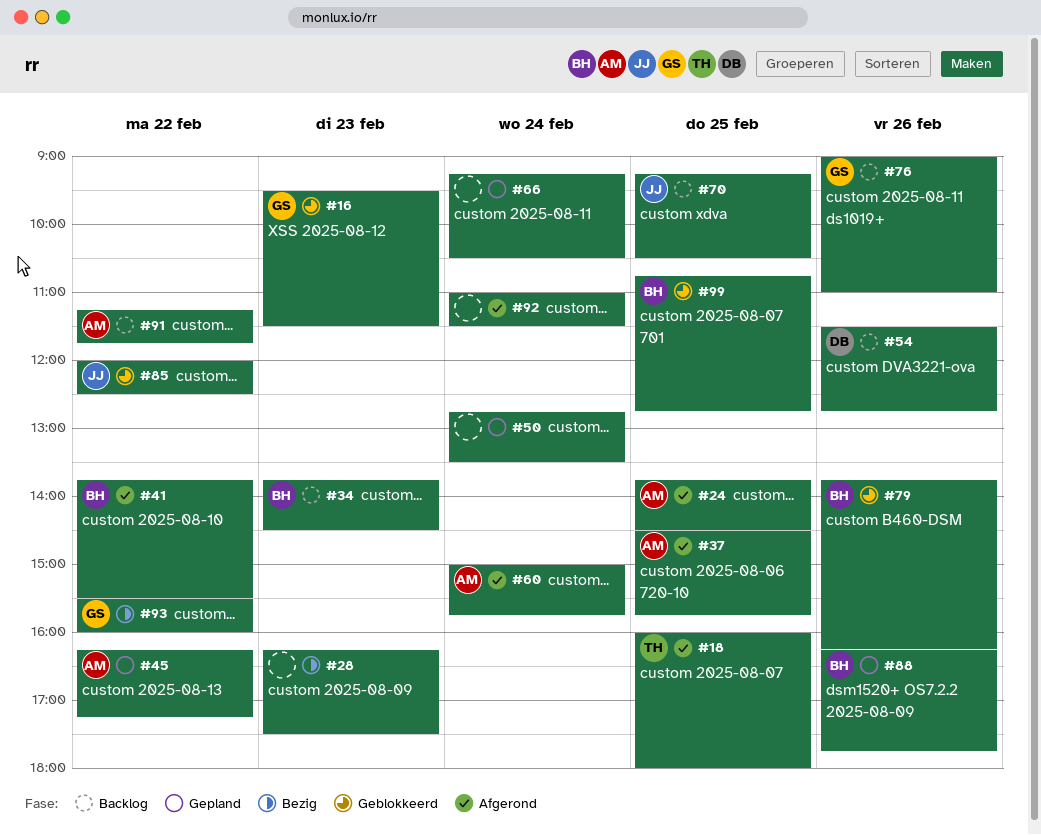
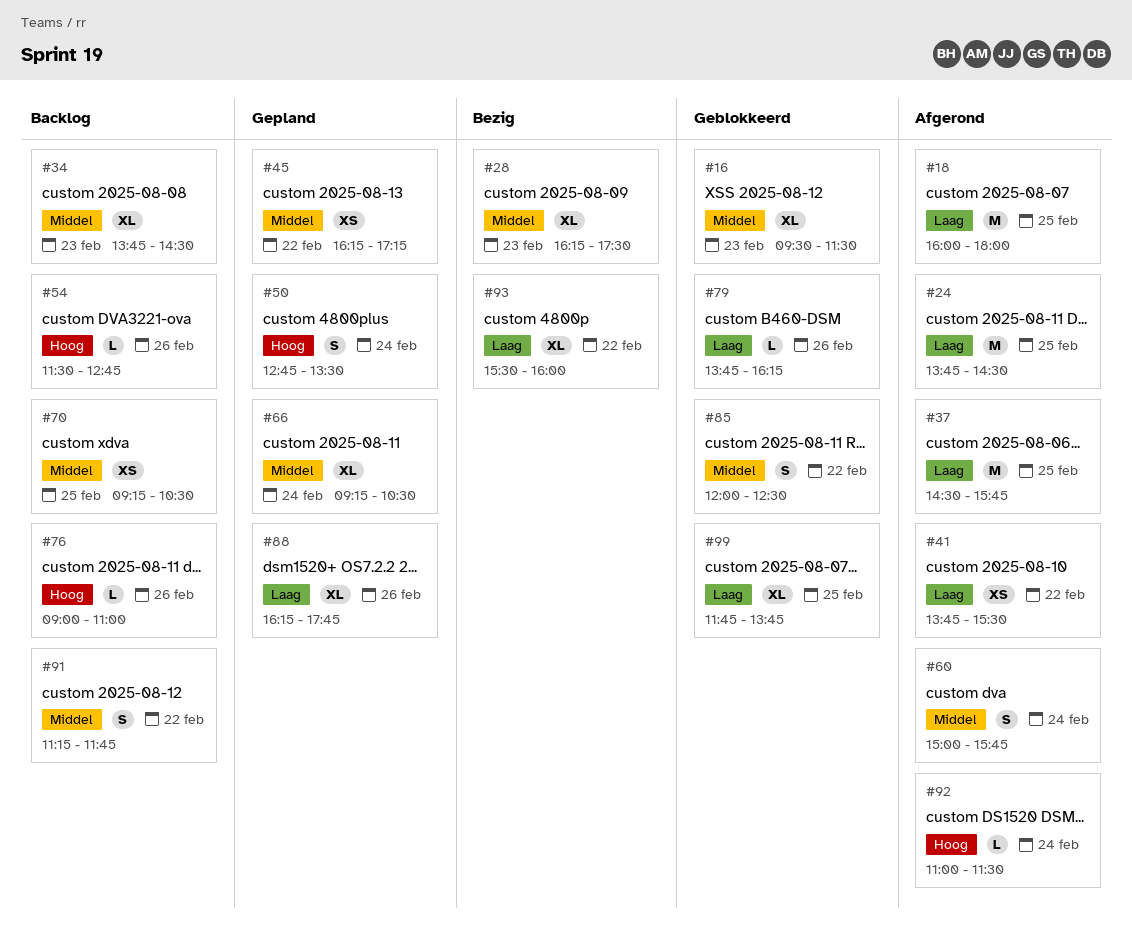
#99, begins: 10:45 -> 11:45
#99, ends: 12:45 -> 13:45

